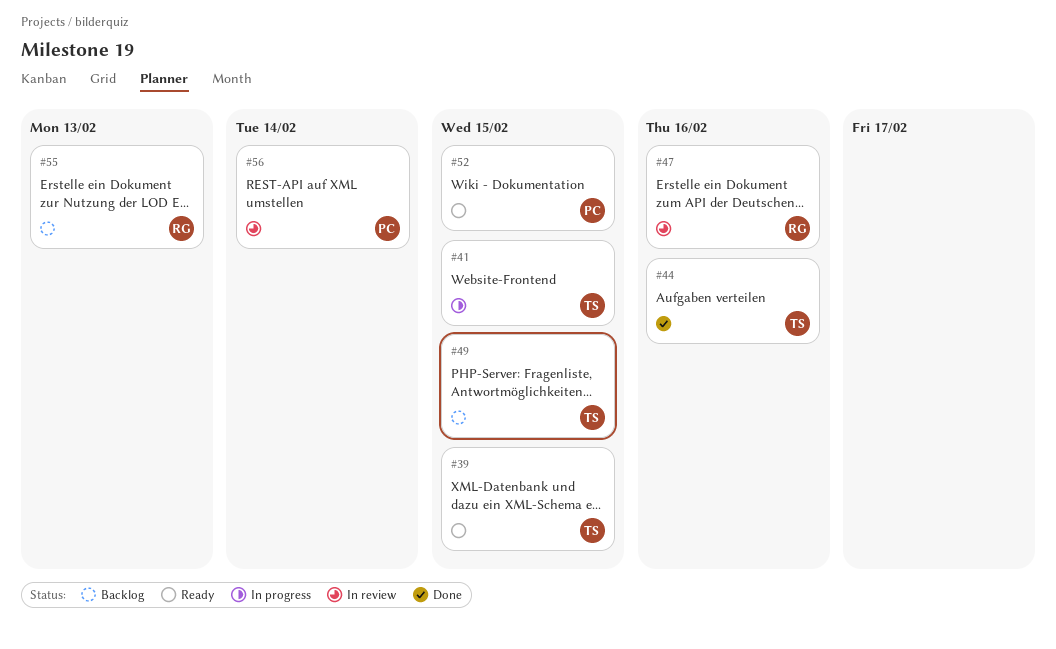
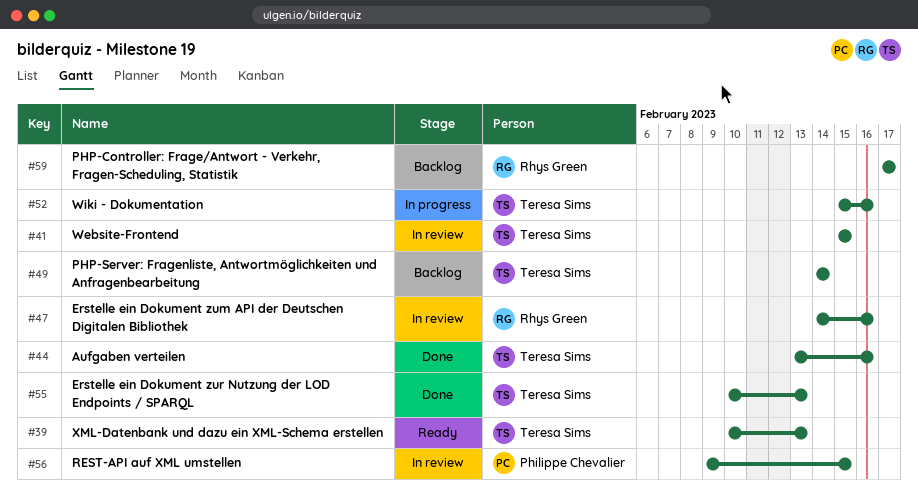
#39, due: Feb 15 -> Feb 13
#41, status: In progress -> In review
#49, due: Feb 15 -> Feb 14
#52, status: Ready -> In progress
#52, owner: Philippe Chevalier -> Teresa Sims
#52, due: Feb 15 -> Feb 16
#55, status: Backlog -> Done
#55, owner: Rhys Green -> Teresa Sims
#56, due: Feb 14 -> Feb 15
#59: none -> present

